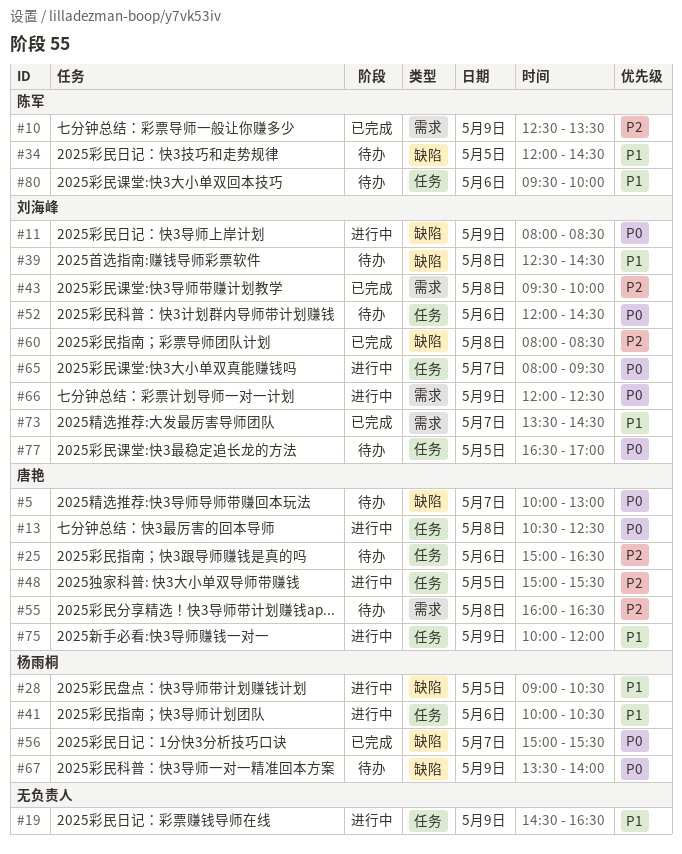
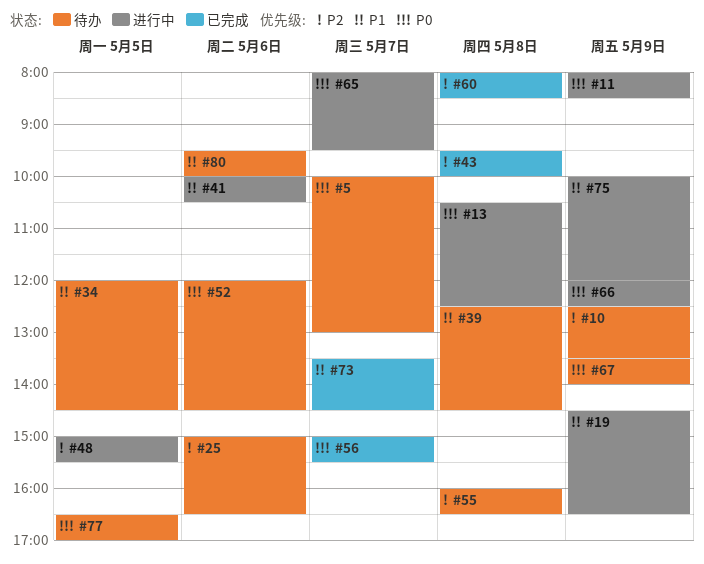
#10, status: 已完成 -> 待办
#28: present -> none

